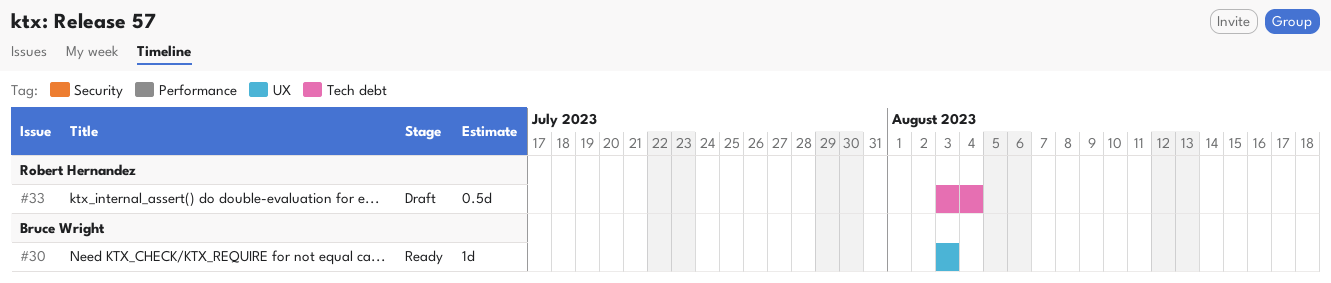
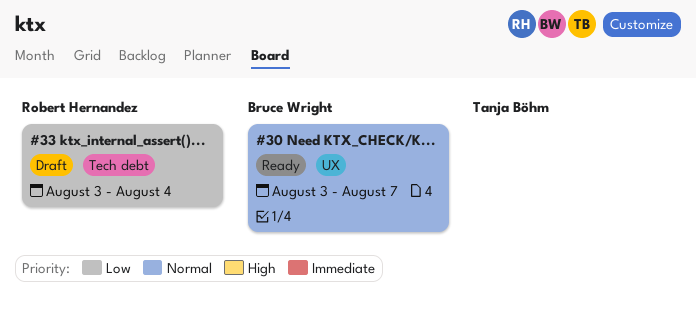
#30, due: Aug 3 -> Aug 7

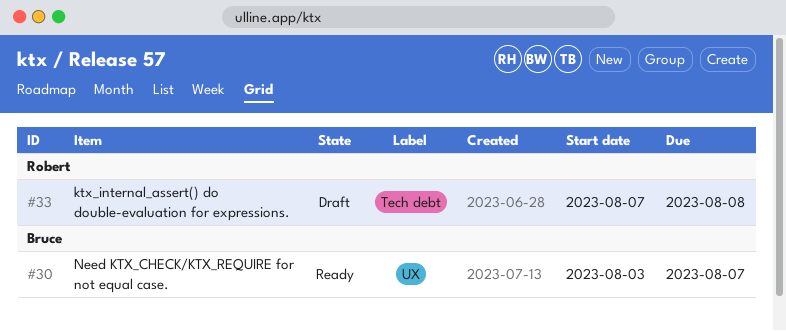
#33, start: Aug 3 -> Aug 7
#33, due: Aug 4 -> Aug 8

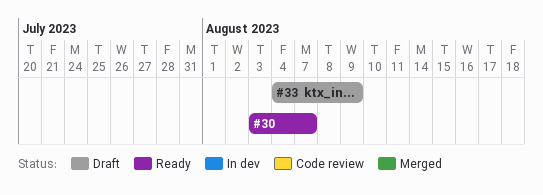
#33, start: Aug 7 -> Aug 4
#33, due: Aug 8 -> Aug 9

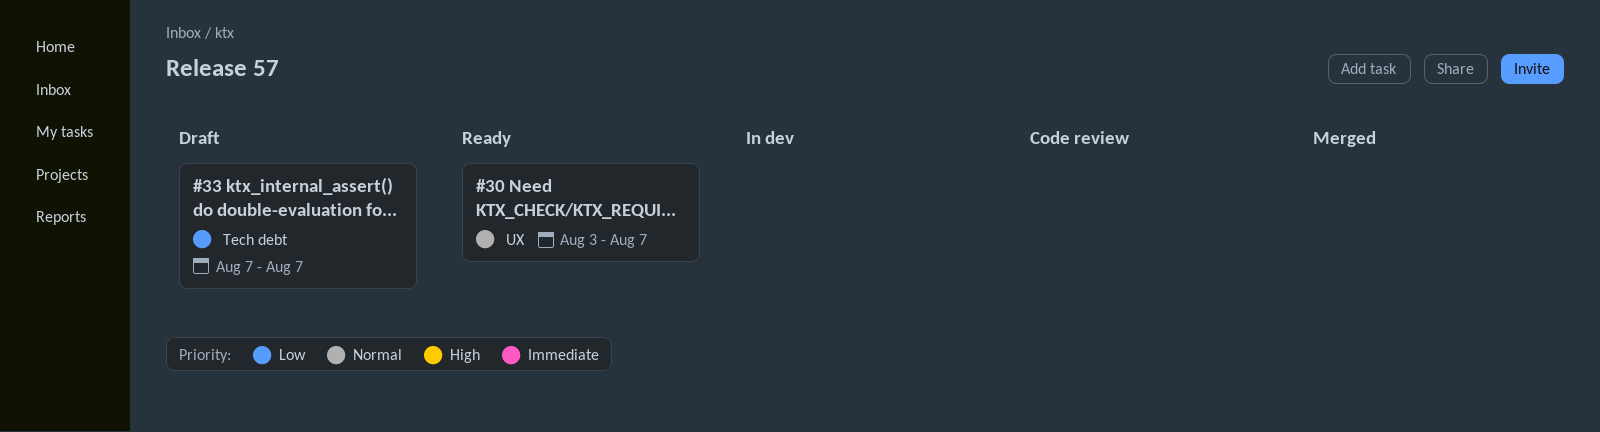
#33, start: Aug 4 -> Aug 7
#33, due: Aug 9 -> Aug 7

